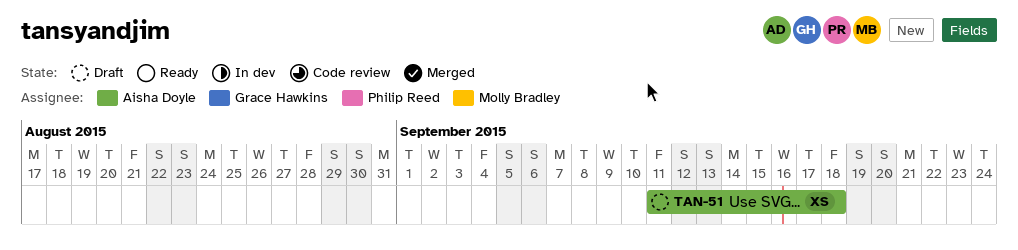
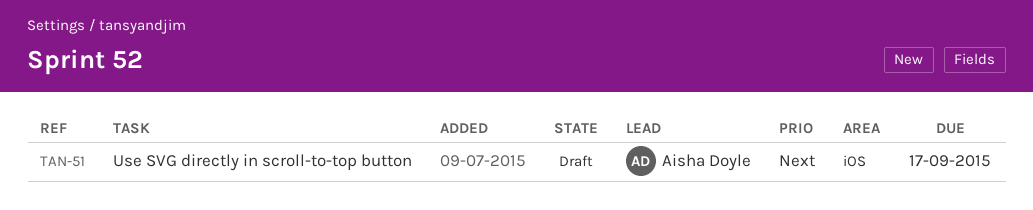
TAN-51, due: Sep 18 -> Sep 17

